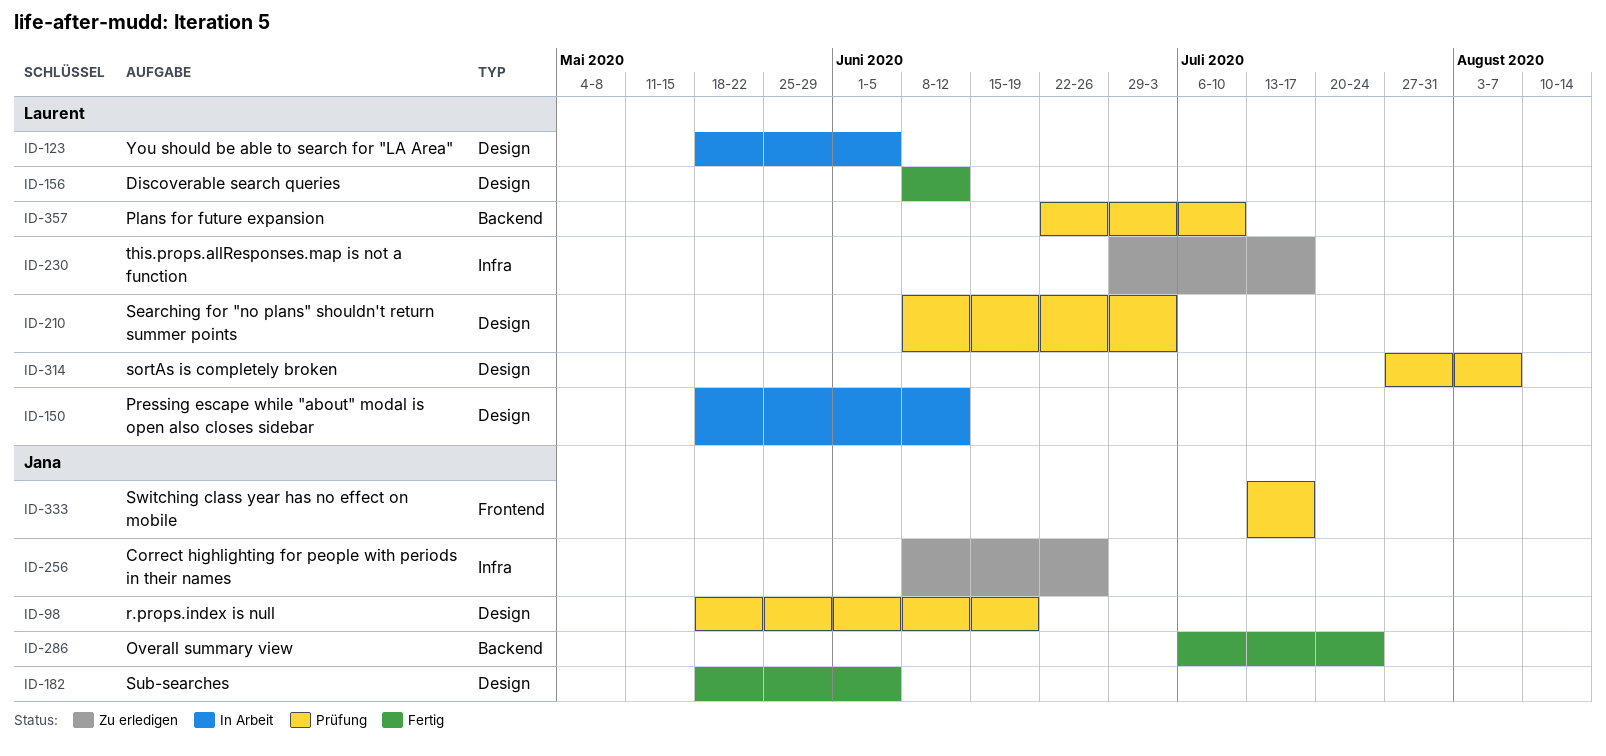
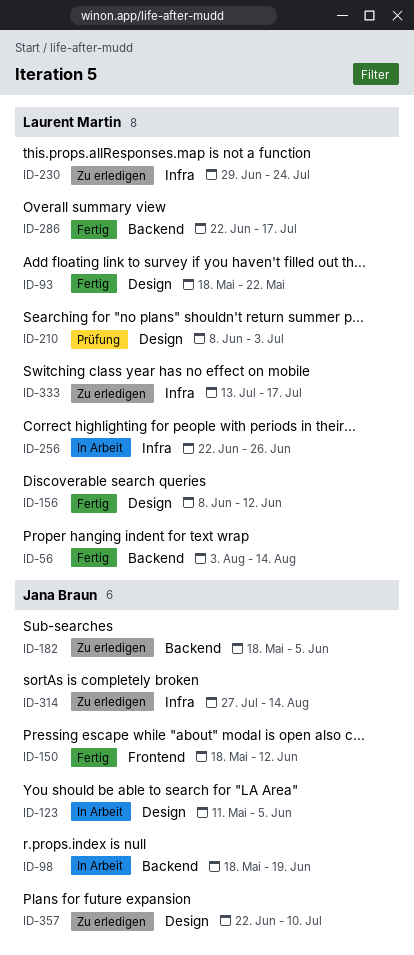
ID-56: none -> present
ID-93: none -> present
ID-98, status: Prüfung -> In Arbeit
ID-98, label: Design -> Backend
ID-123, owner: Laurent Martin -> Jana Braun
ID-123, start: May 18 -> May 11
ID-150, status: In Arbeit -> Fertig
ID-150, owner: Laurent Martin -> Jana Braun
ID-150, label: Design -> Frontend
ID-182, status: Fertig -> Zu erledigen
ID-182, label: Design -> Backend
ID-230, due: Jul 17 -> Jul 24
ID-256, status: Zu erledigen -> In Arbeit
ID-256, owner: Jana Braun -> Laurent Martin
ID-256, start: Jun 8 -> Jun 22
ID-286, owner: Jana Braun -> Laurent Martin
ID-286, start: Jul 6 -> Jun 22
ID-286, due: Jul 24 -> Jul 17
ID-314, status: Prüfung -> Zu erledigen
ID-314, owner: Laurent Martin -> Jana Braun
ID-314, label: Design -> Infra
ID-314, due: Aug 7 -> Aug 14
ID-333, status: Prüfung -> Zu erledigen
ID-333, owner: Jana Braun -> Laurent Martin
ID-333, label: Frontend -> Infra
ID-357, status: Prüfung -> Zu erledigen
ID-357, owner: Laurent Martin -> Jana Braun
ID-357, label: Backend -> Design

